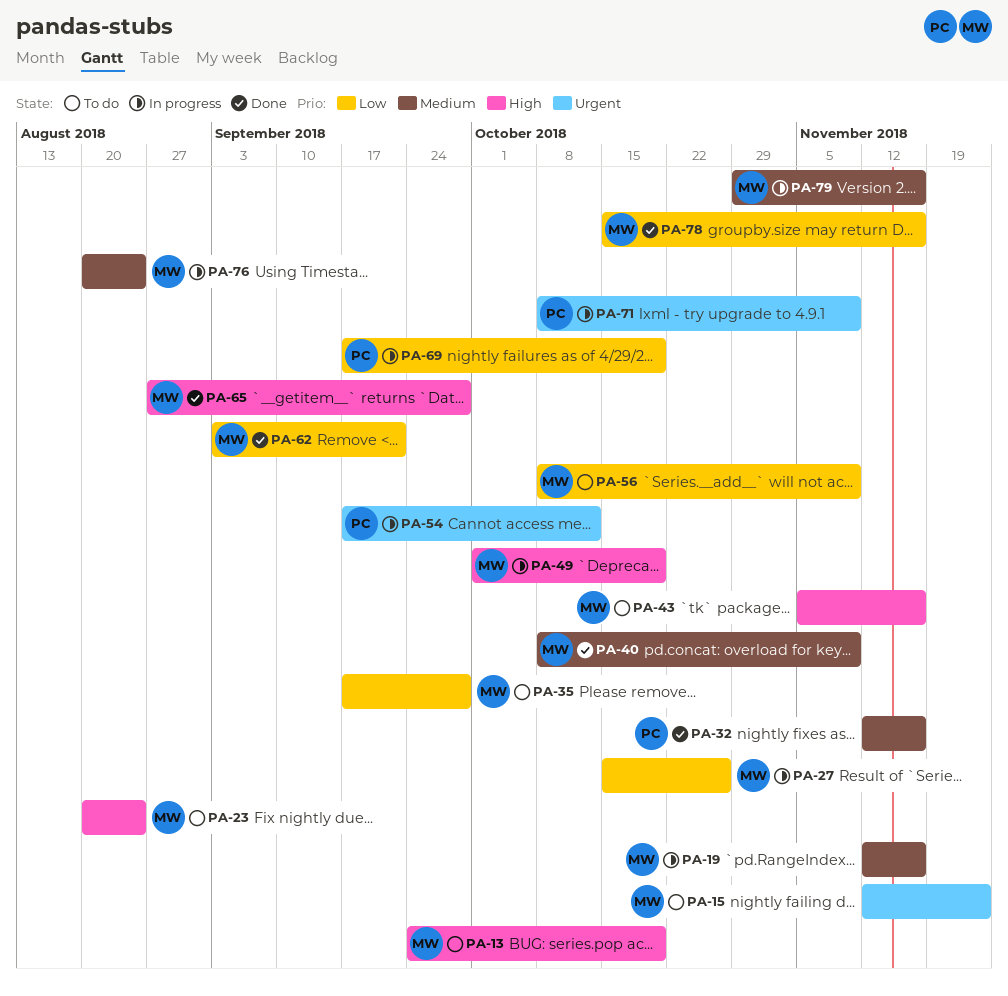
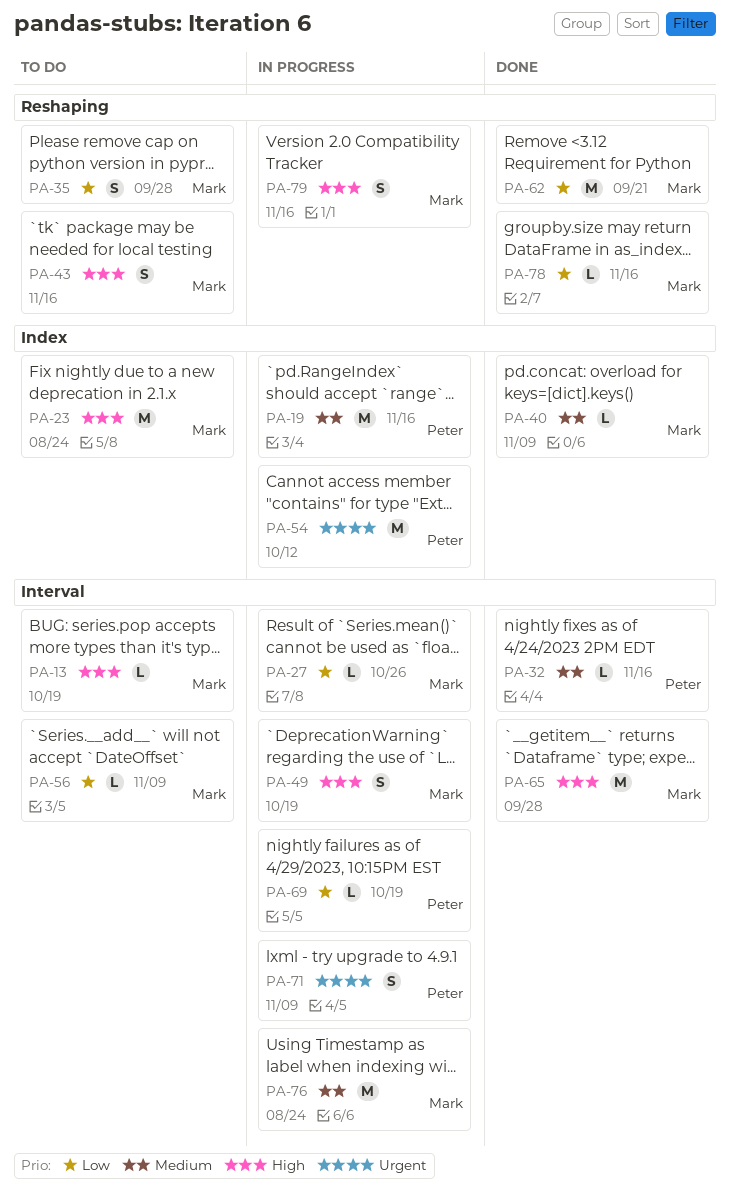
PA-15: present -> none
PA-19, owner: Mark -> Peter
PA-79, priority: Medium -> High

